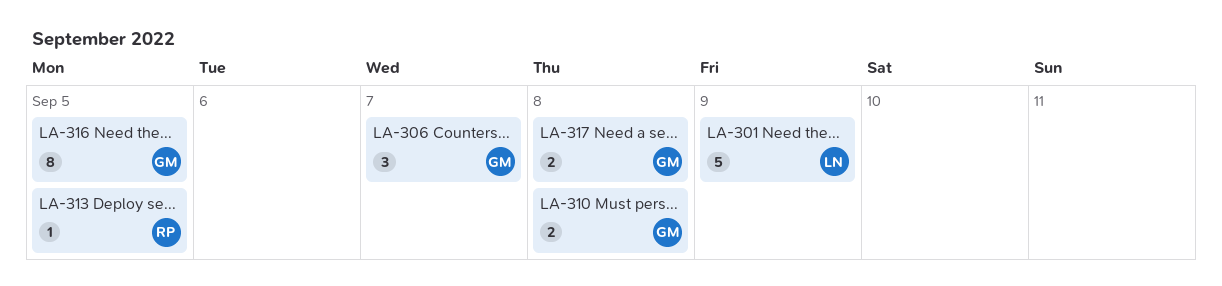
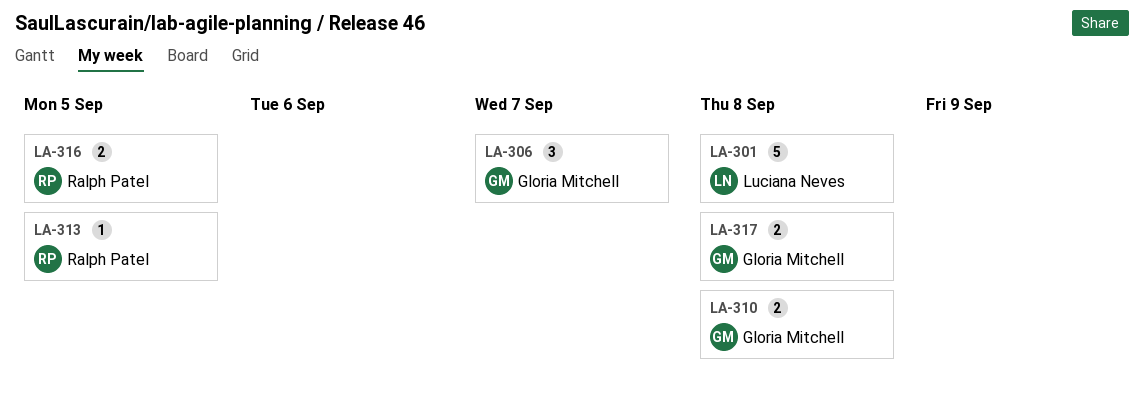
LA-301, due: Sep 9 -> Sep 8
LA-316, owner: Gloria Mitchell -> Ralph Patel
LA-316, estimate: 8 -> 2

